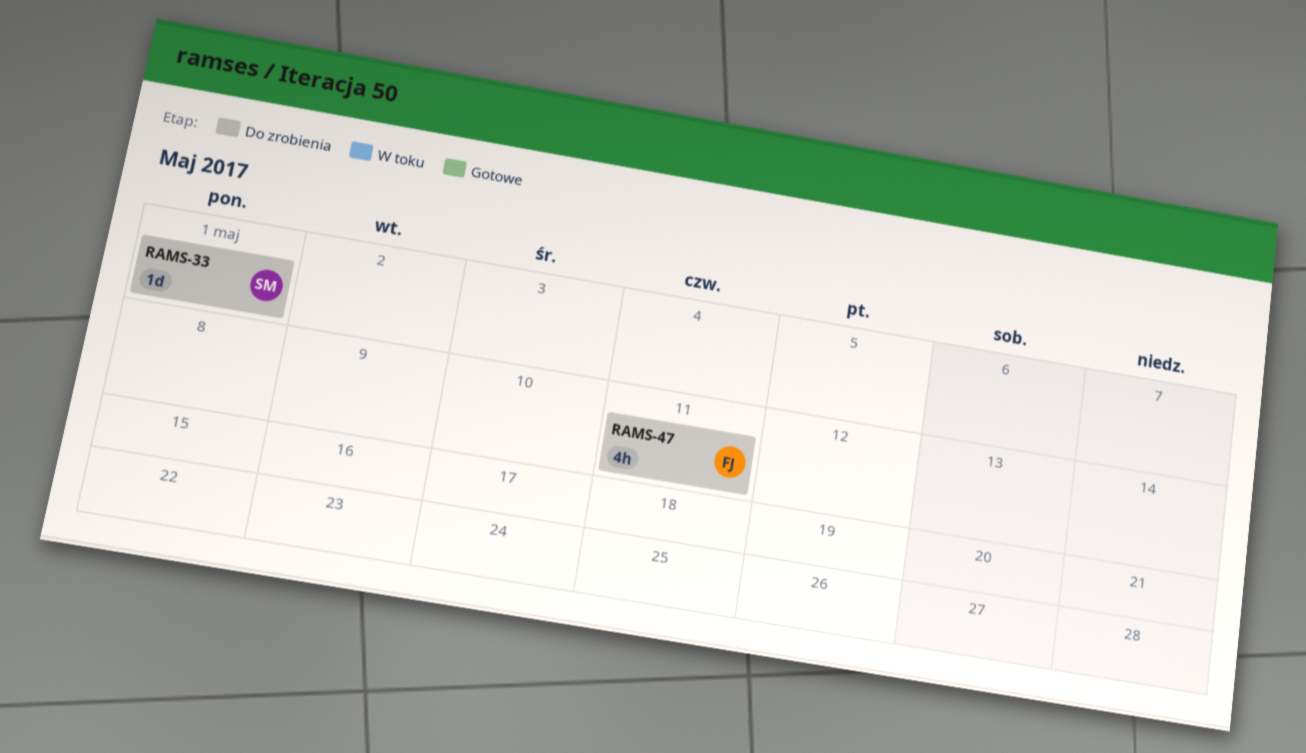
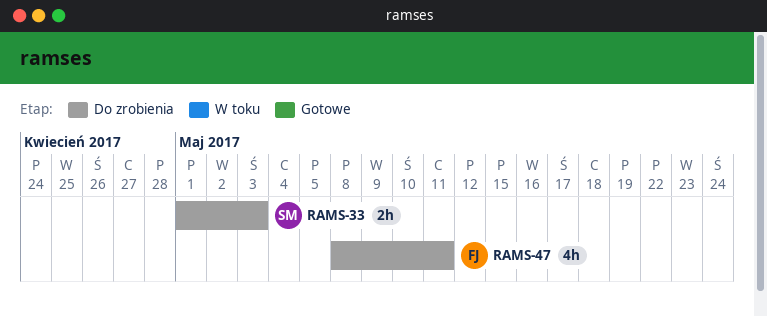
RAMS-33, estimate: 1d -> 2h
RAMS-33, due: May 1 -> May 3

